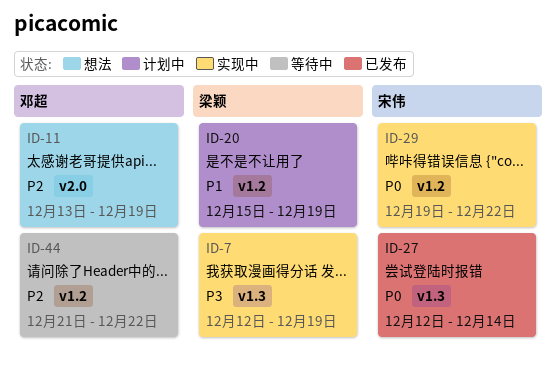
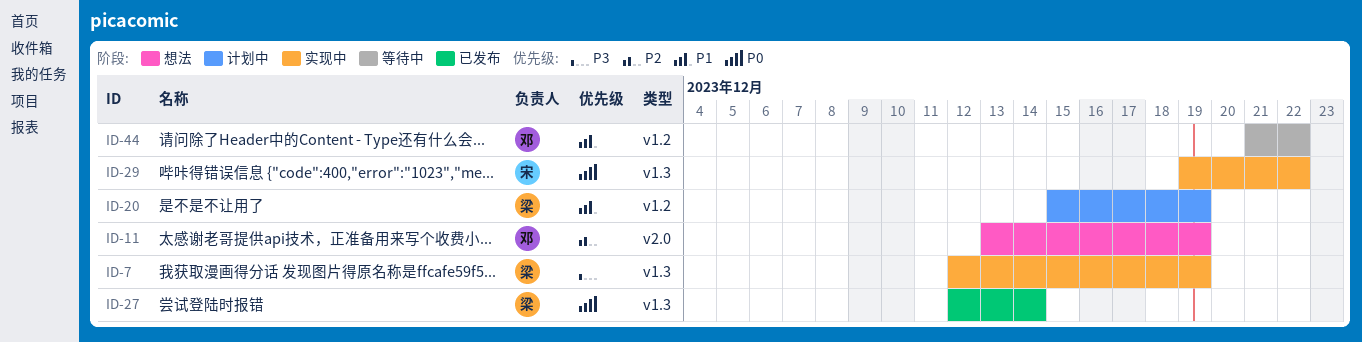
ID-27, owner: 宋伟 -> 梁颖
ID-29, label: v1.2 -> v1.3
ID-44, priority: P2 -> P1

